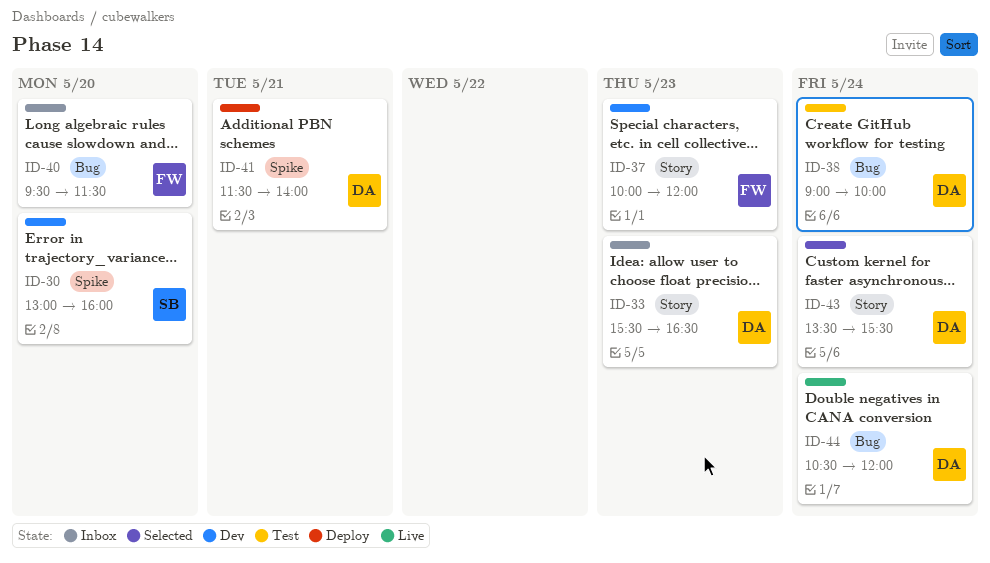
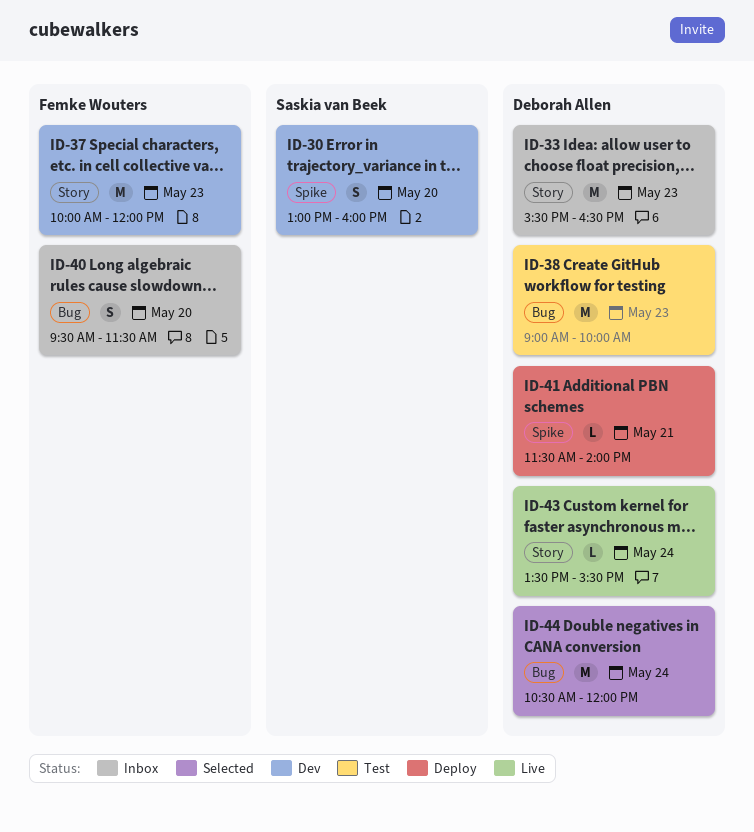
ID-38, day: May 24 -> May 23
ID-43, status: Selected -> Live
ID-44, status: Live -> Selected

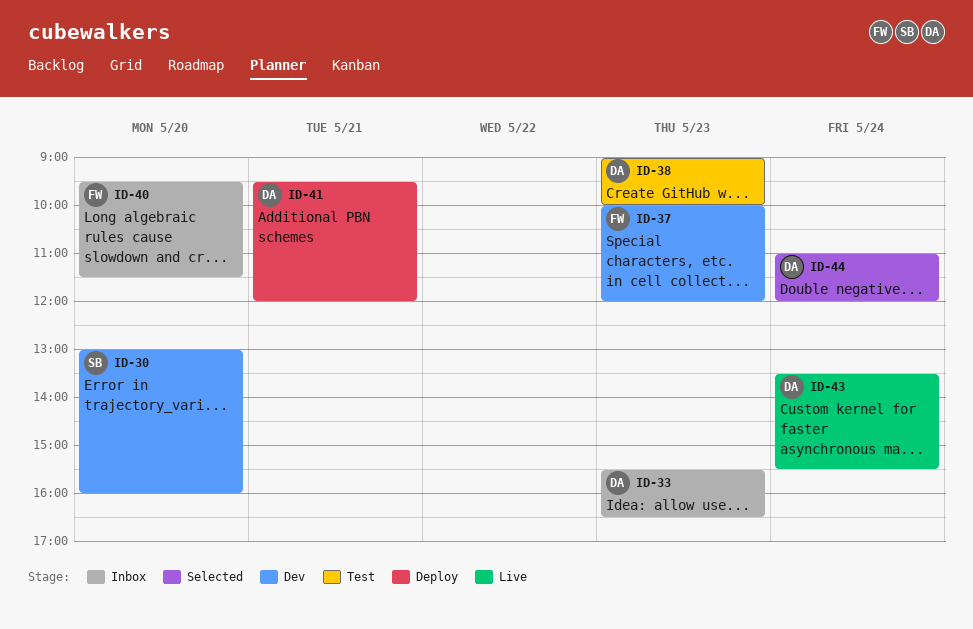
ID-41, begins: 11:30 -> 09:30
ID-41, ends: 14:00 -> 12:00
ID-44, begins: 10:30 -> 11:00

